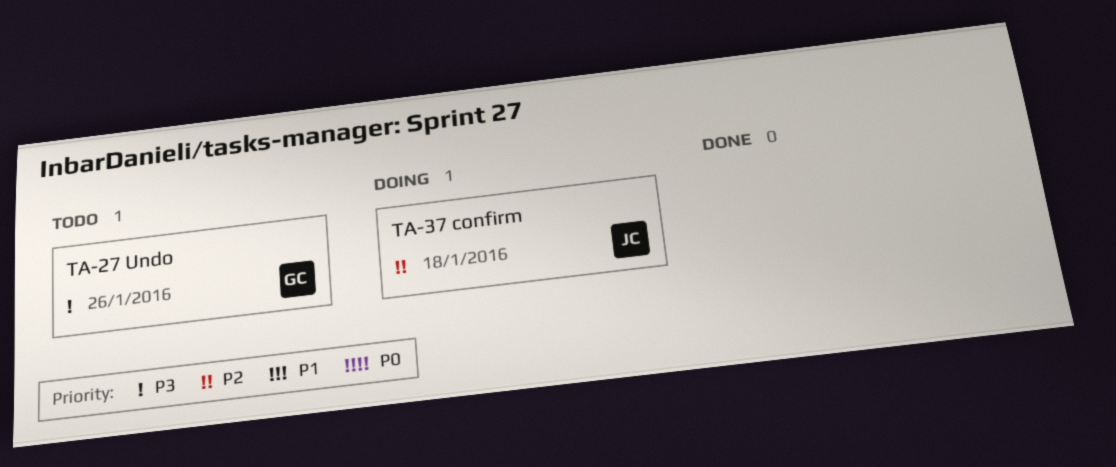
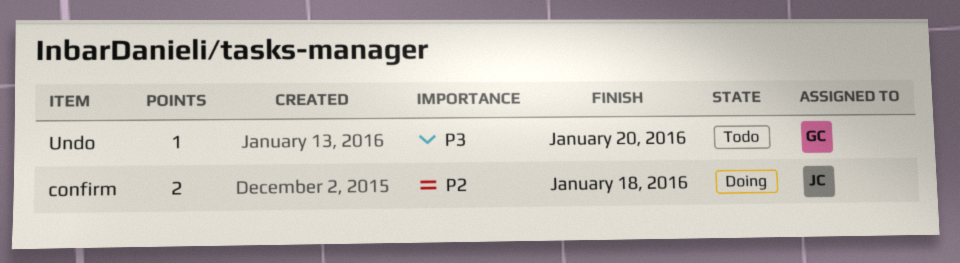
Undo, due: Jan 26 -> Jan 20

